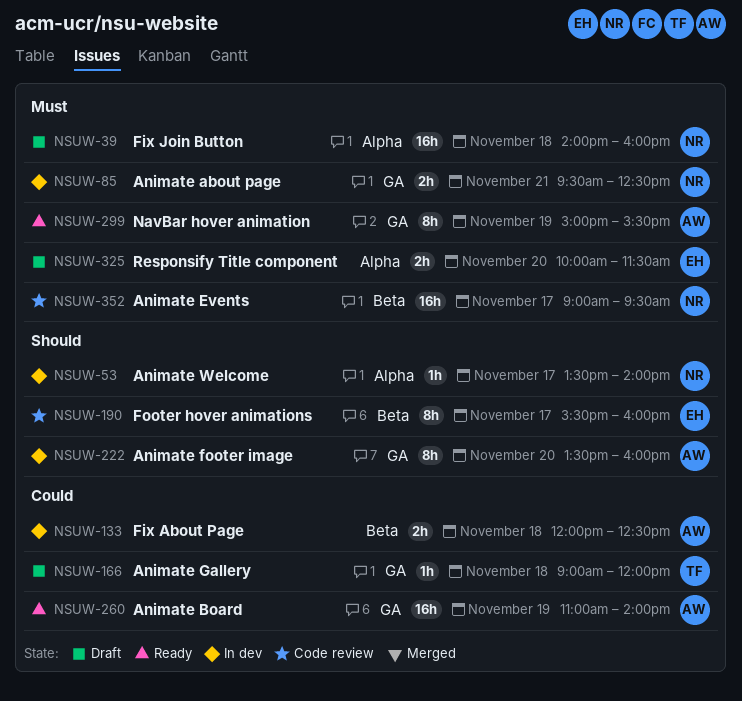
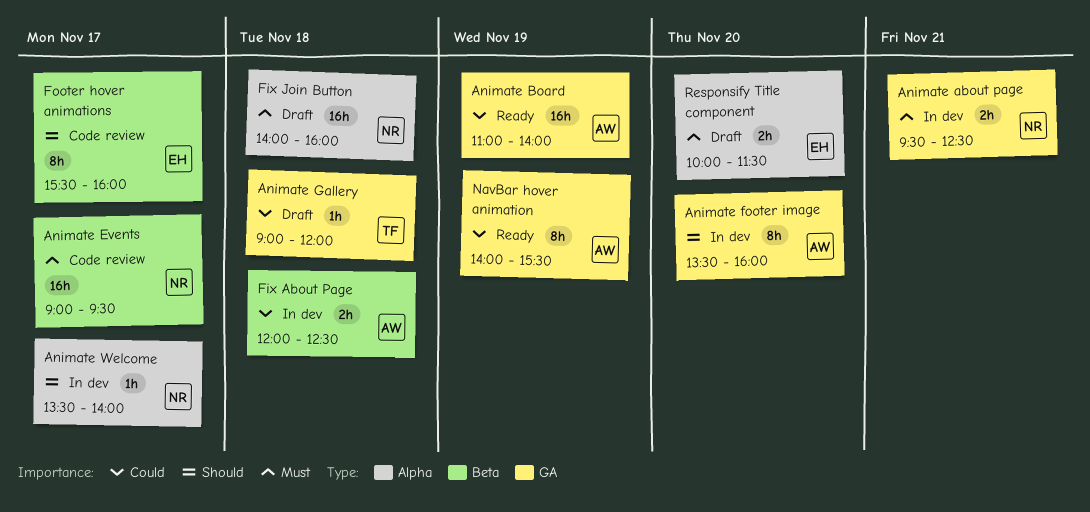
NavBar hover animation, priority: Must -> Could
NavBar hover animation, begins: 15:00 -> 14:00

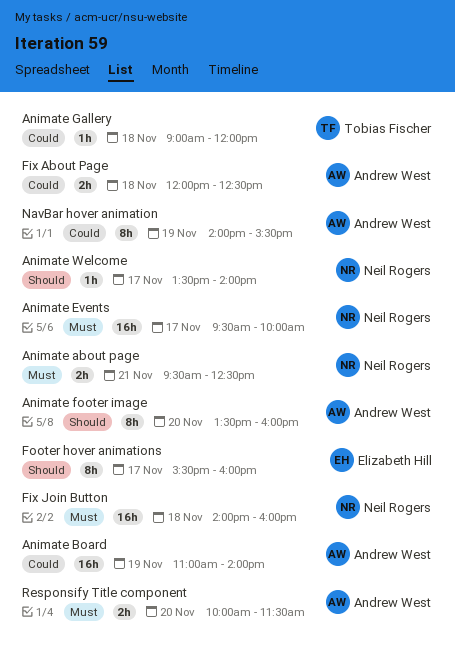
Animate Events, begins: 09:00 -> 09:30
Animate Events, ends: 09:30 -> 10:00
Responsify Title component, owner: Elizabeth Hill -> Andrew West

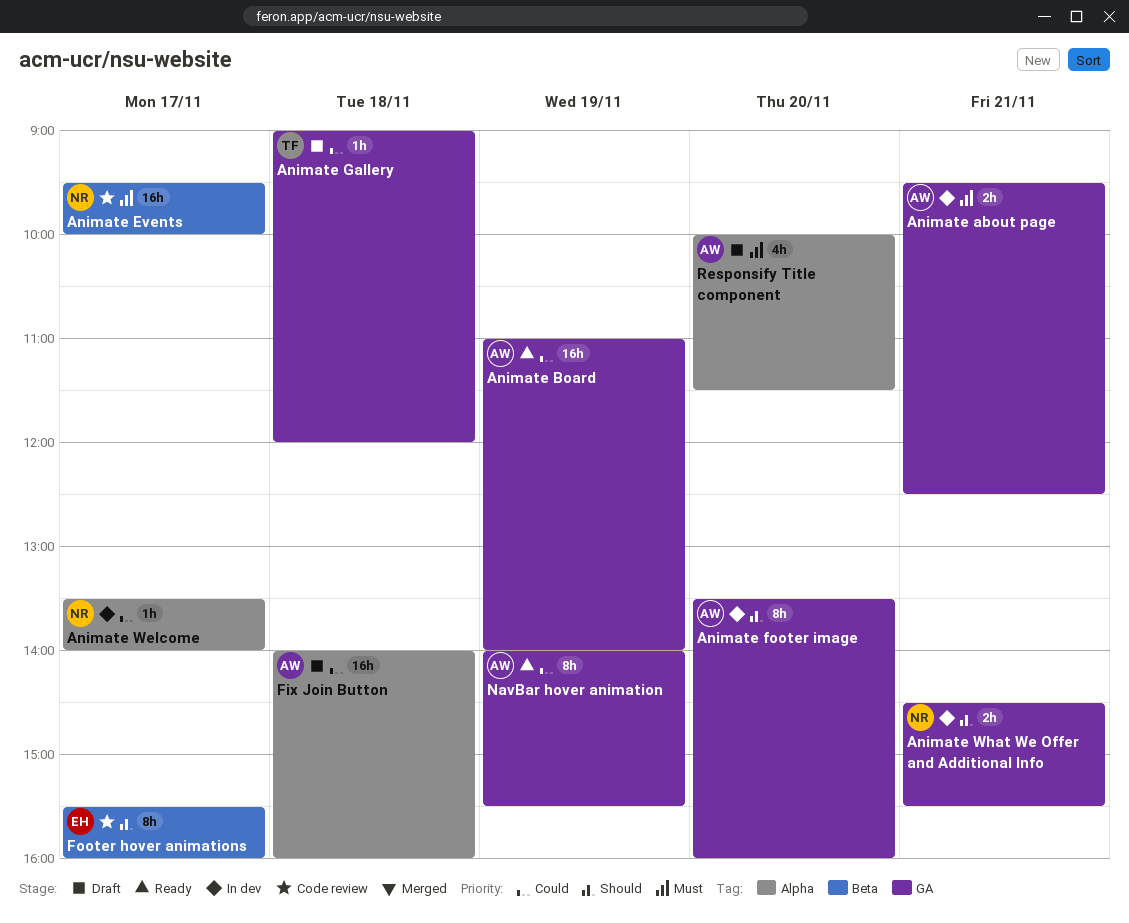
Animate about page, owner: Neil Rogers -> Andrew West
Animate Welcome, priority: Should -> Could
Animate What We Offer and Additional Info: none -> present
Fix About Page: present -> none
Fix Join Button, owner: Neil Rogers -> Andrew West
Fix Join Button, priority: Must -> Could
Responsify Title component, estimate: 2h -> 4h

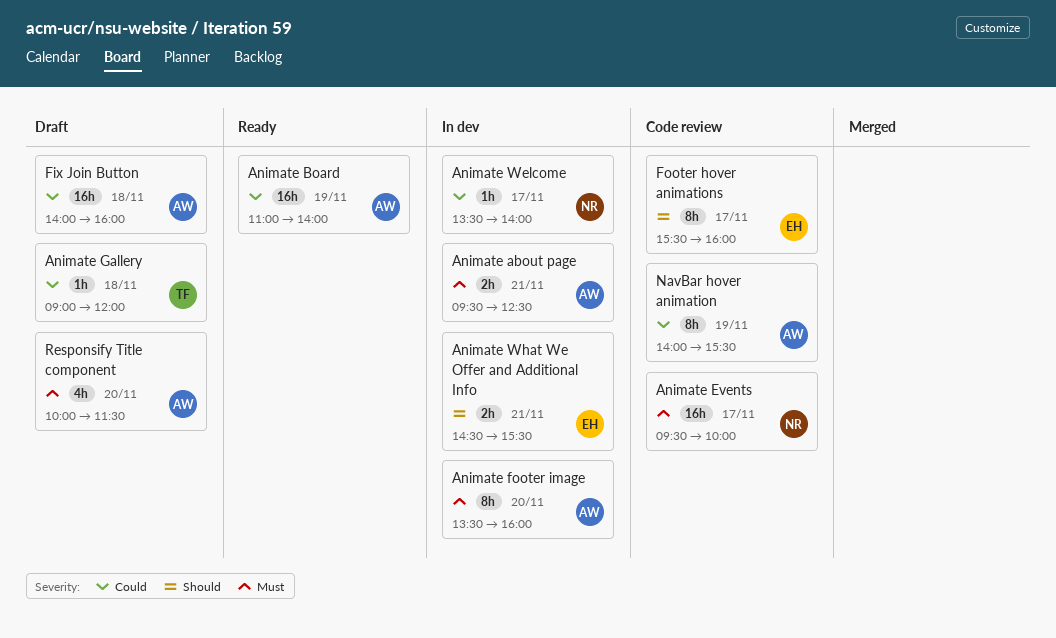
Animate footer image, priority: Should -> Must
Animate What We Offer and Additional Info, owner: NR -> EH
NavBar hover animation, status: Ready -> Code review

